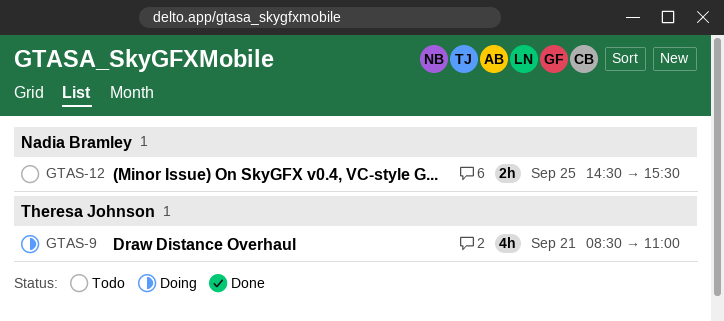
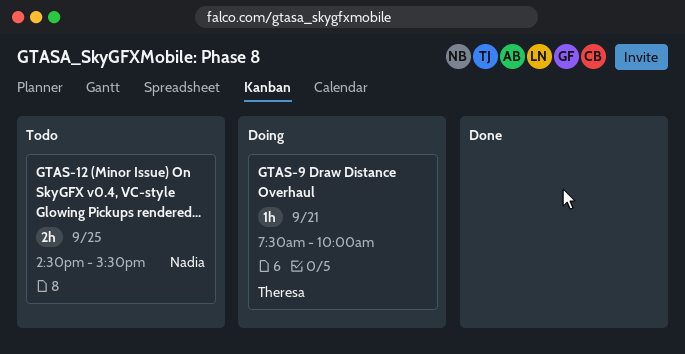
GTAS-9, estimate: 4h -> 1h
GTAS-9, begins: 08:30 -> 07:30
GTAS-9, ends: 11:00 -> 10:00

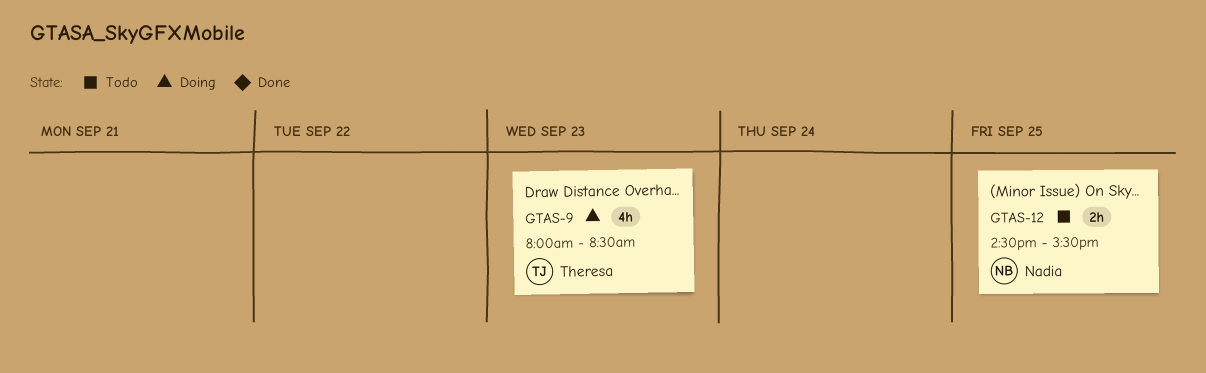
GTAS-9, estimate: 1h -> 4h
GTAS-9, day: Sep 21 -> Sep 23
GTAS-9, begins: 07:30 -> 08:00
GTAS-9, ends: 10:00 -> 08:30

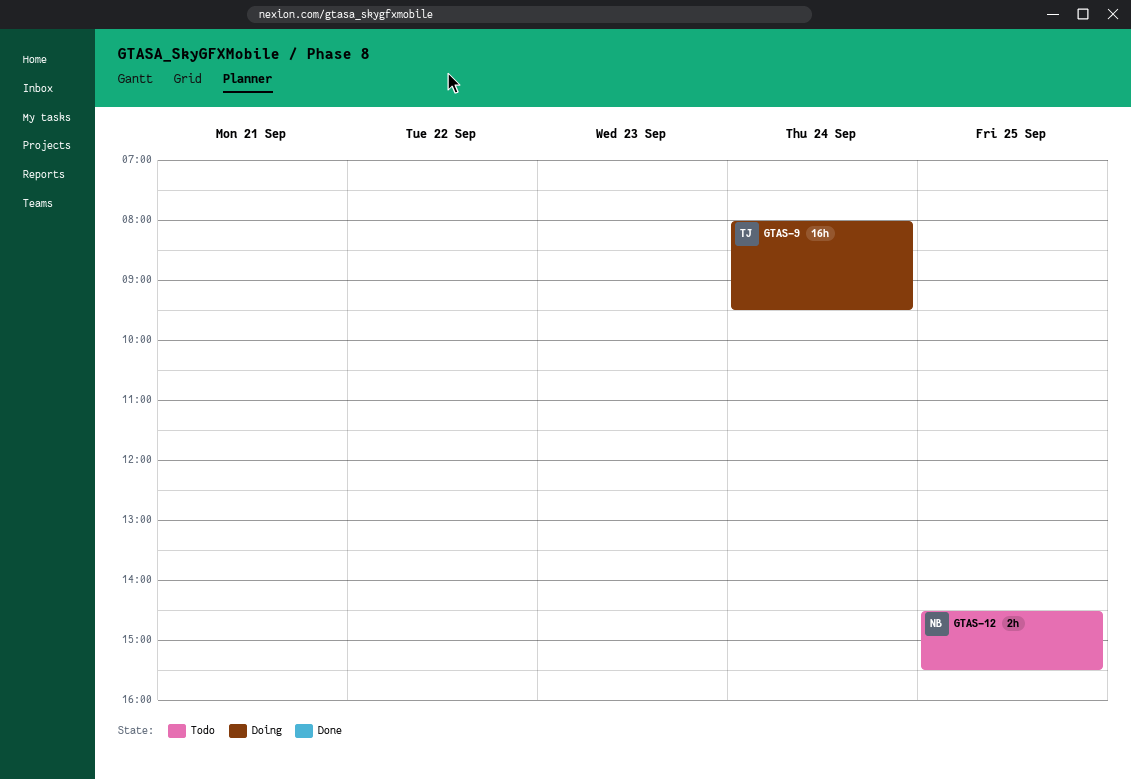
GTAS-9, estimate: 4h -> 16h
GTAS-9, day: Sep 23 -> Sep 24
GTAS-9, ends: 08:30 -> 09:30

